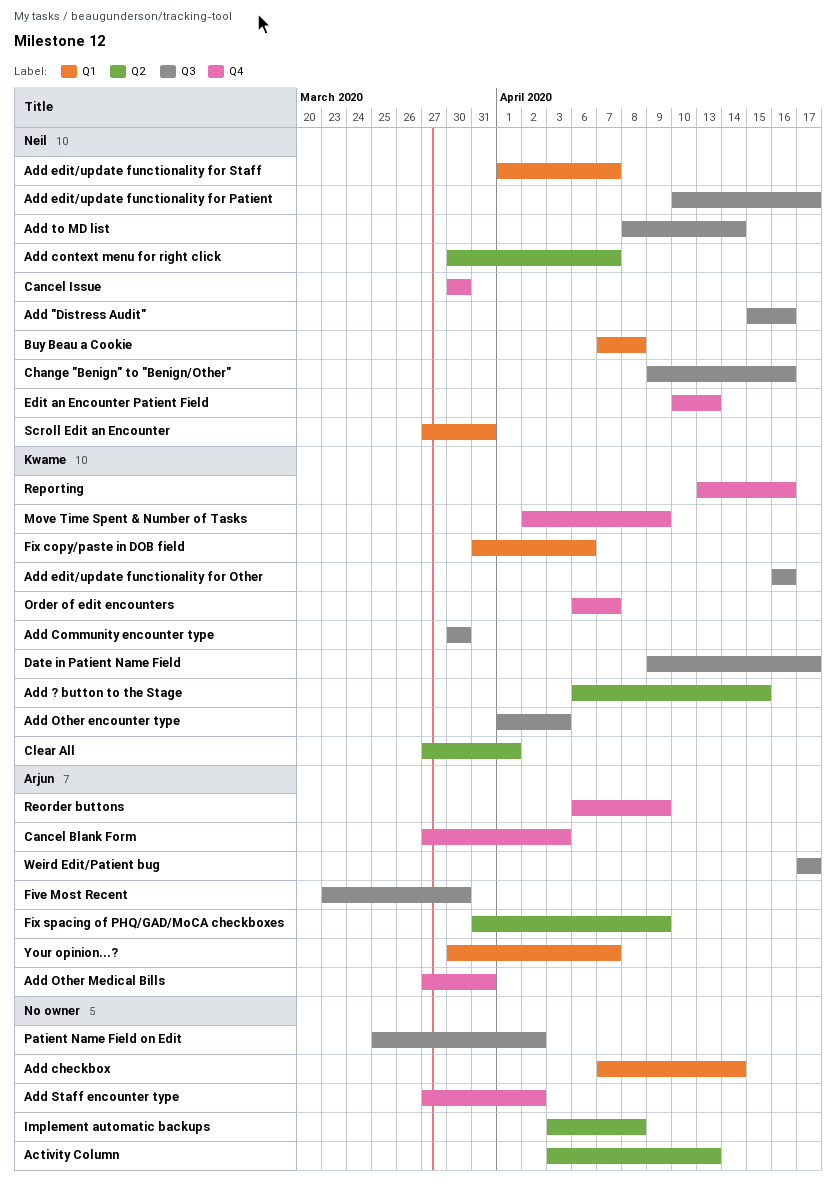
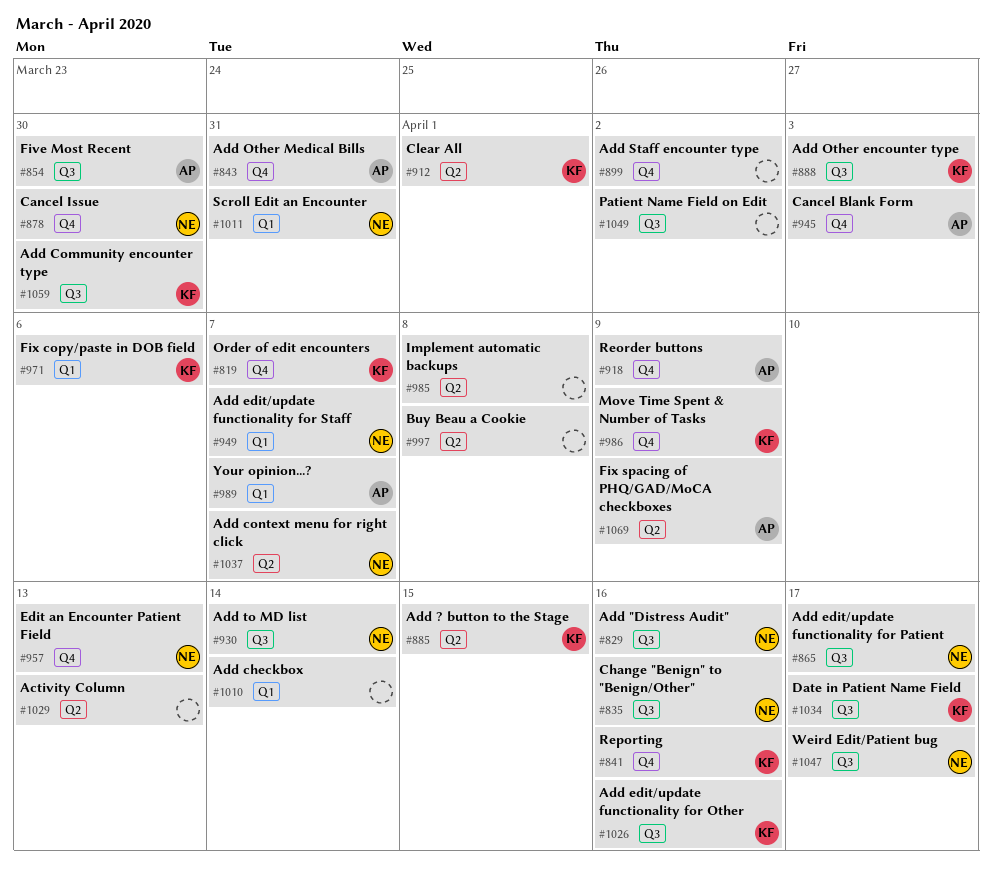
Buy Beau a Cookie, owner: Neil -> none
Buy Beau a Cookie, label: Q1 -> Q2
Weird Edit/Patient bug, owner: Arjun -> Neil

